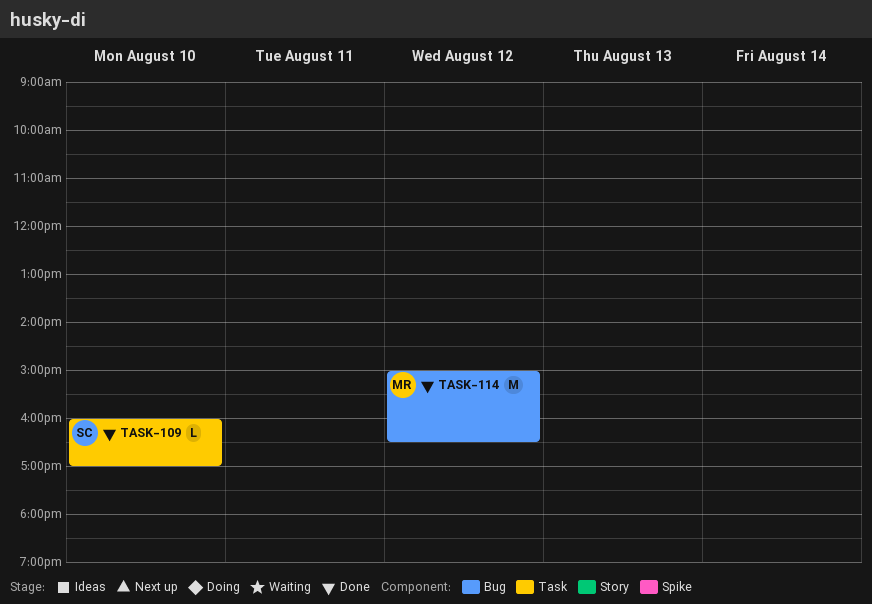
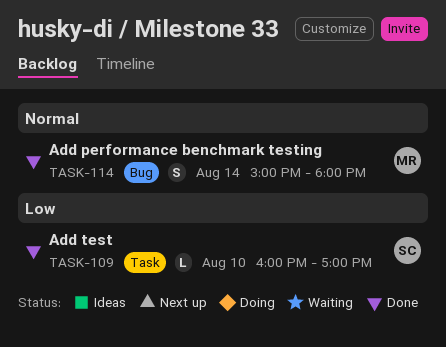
TASK-114, estimate: M -> S
TASK-114, day: Aug 12 -> Aug 14
TASK-114, ends: 16:30 -> 18:00

